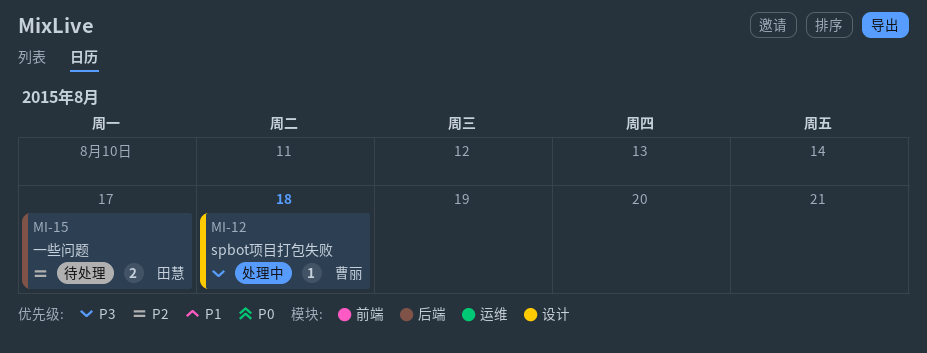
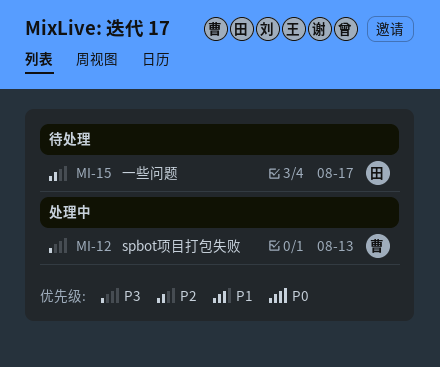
MI-12, due: Aug 18 -> Aug 13

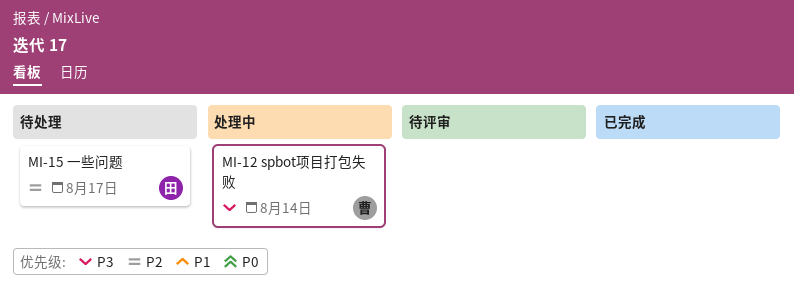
MI-12, due: Aug 13 -> Aug 14

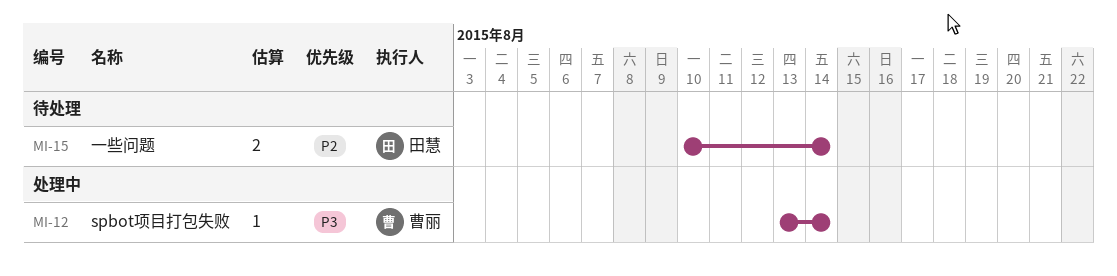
MI-15, due: Aug 17 -> Aug 14

